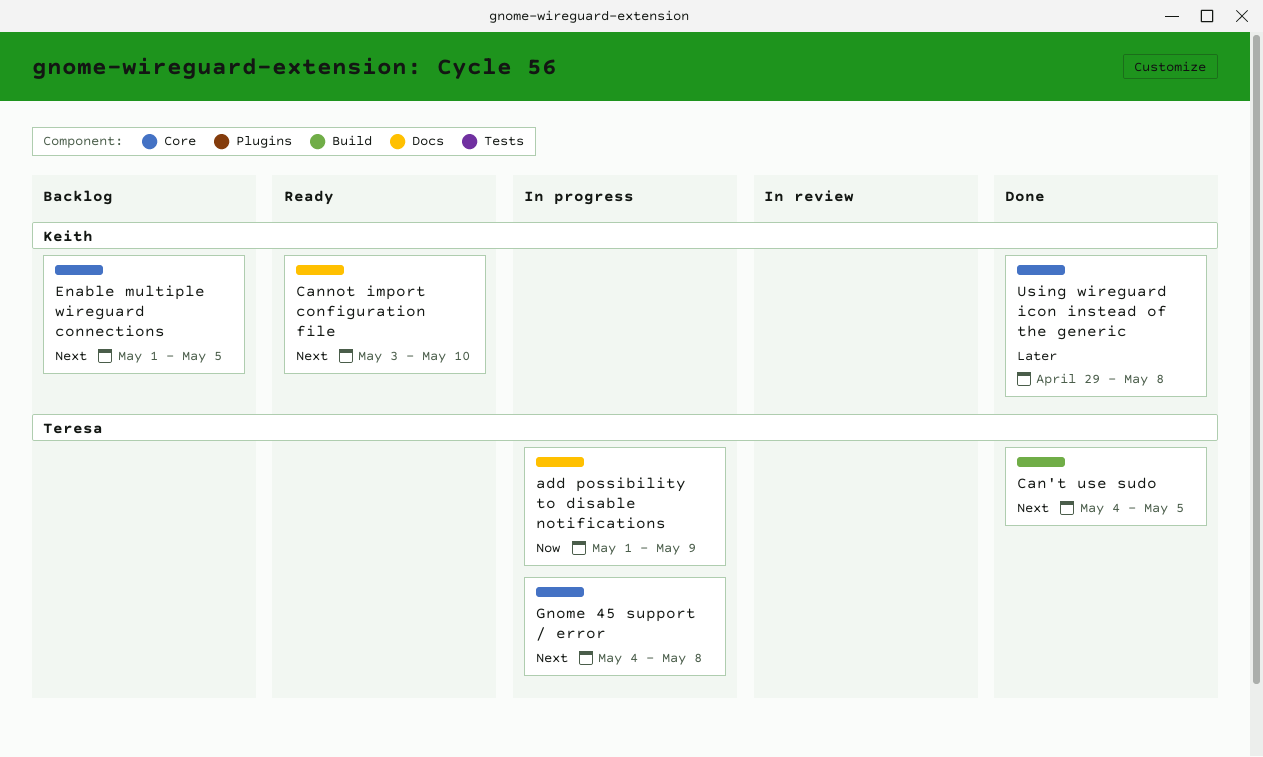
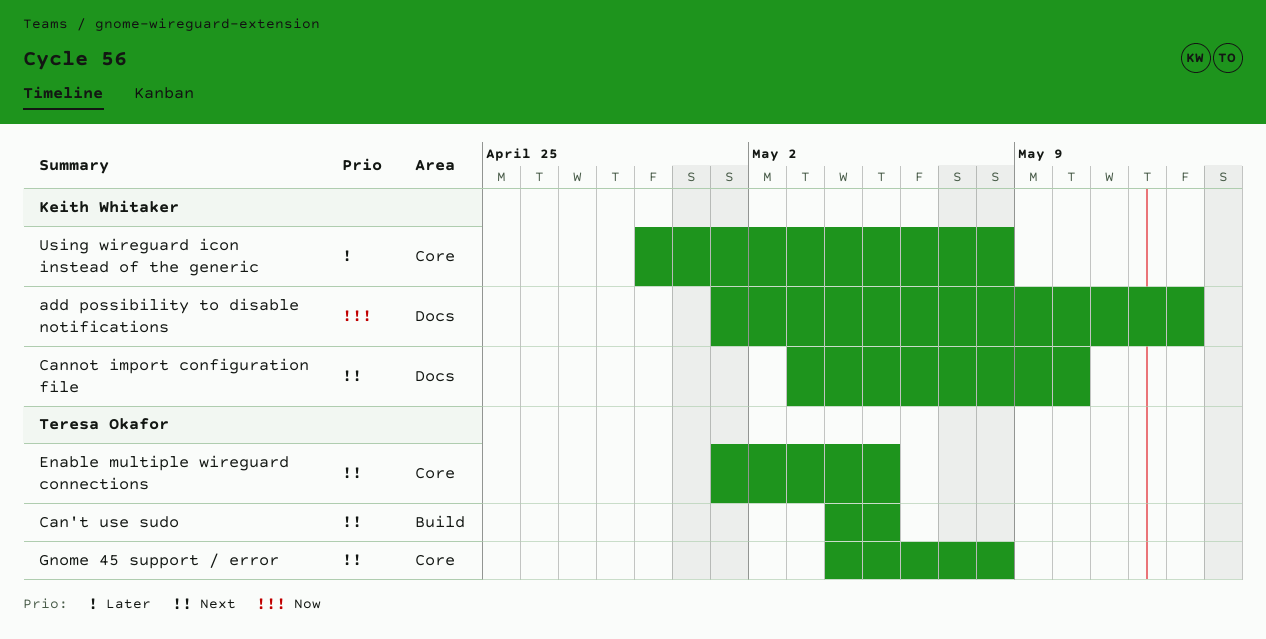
add possibility to disable notifications, owner: Teresa Okafor -> Keith Whitaker
add possibility to disable notifications, due: May 9 -> May 13
Enable multiple wireguard connections, owner: Keith Whitaker -> Teresa Okafor

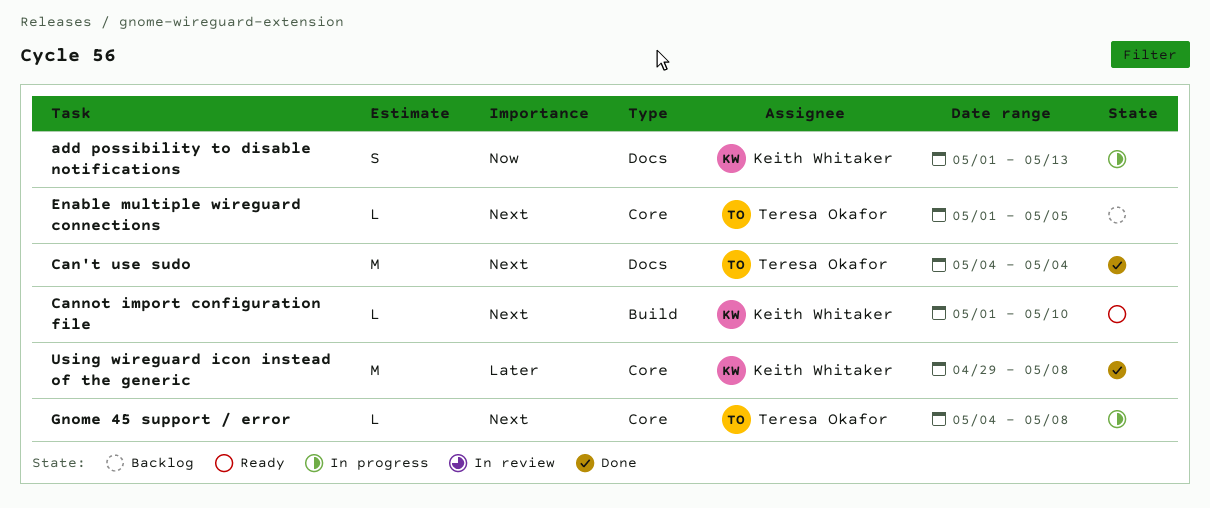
Can't use sudo, label: Build -> Docs
Can't use sudo, due: May 5 -> May 4
Cannot import configuration file, label: Docs -> Build
Cannot import configuration file, start: May 3 -> May 1

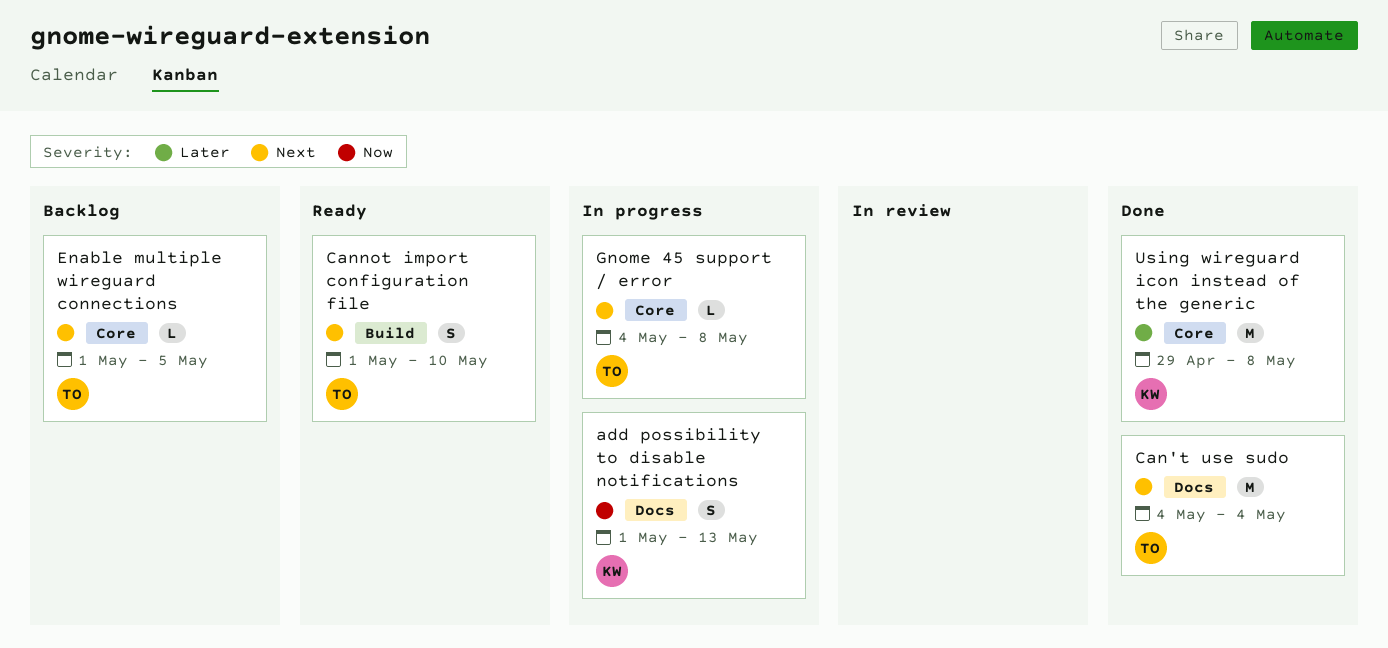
Cannot import configuration file, owner: Keith Whitaker -> Teresa Okafor
Cannot import configuration file, estimate: L -> S

